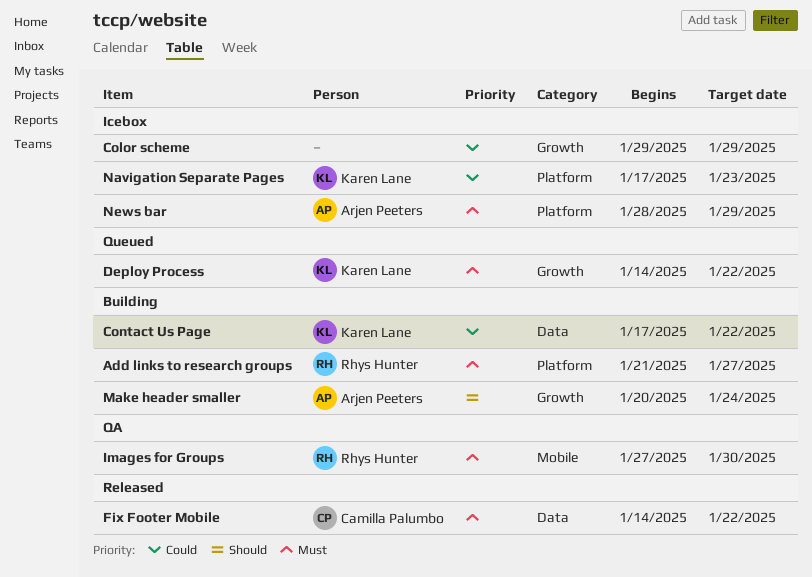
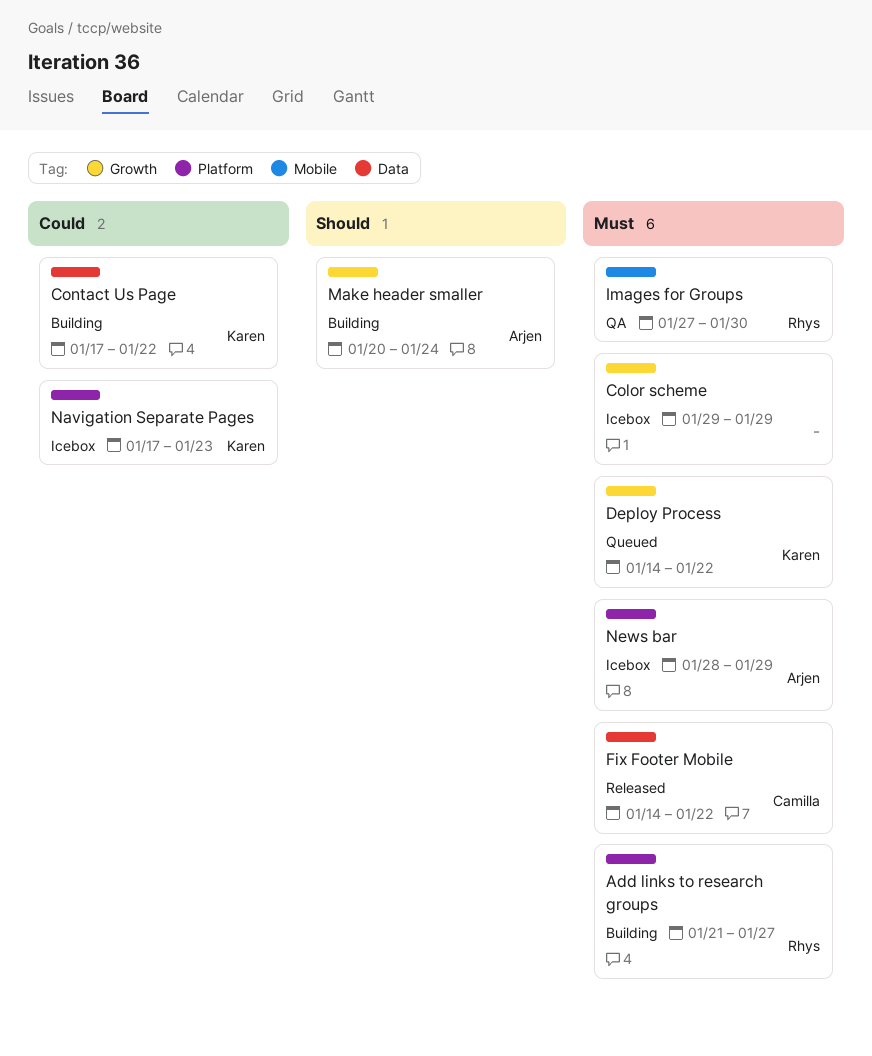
Color scheme, priority: Could -> Must

